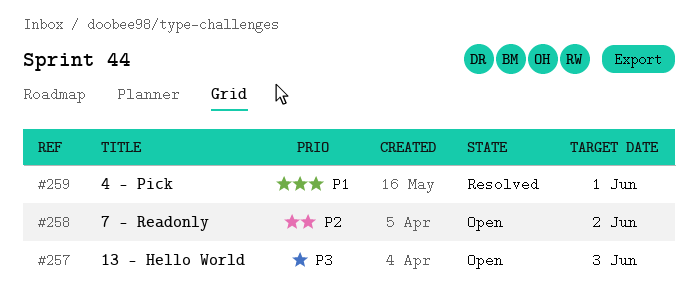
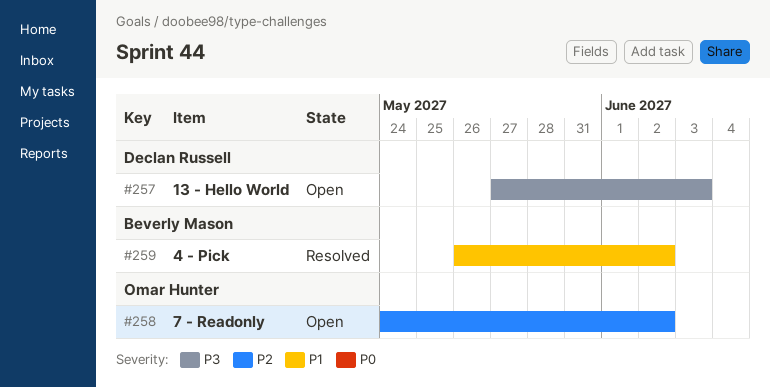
#259, due: Jun 1 -> Jun 2

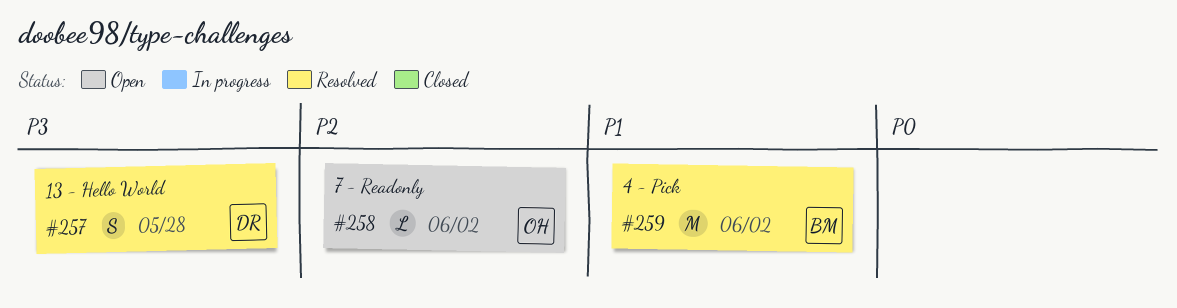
#257, status: Open -> Resolved
#257, due: Jun 3 -> May 28

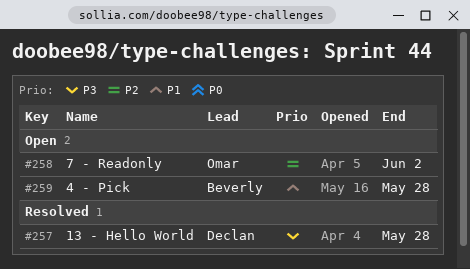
#259, status: Resolved -> Open
#259, due: Jun 2 -> May 28

